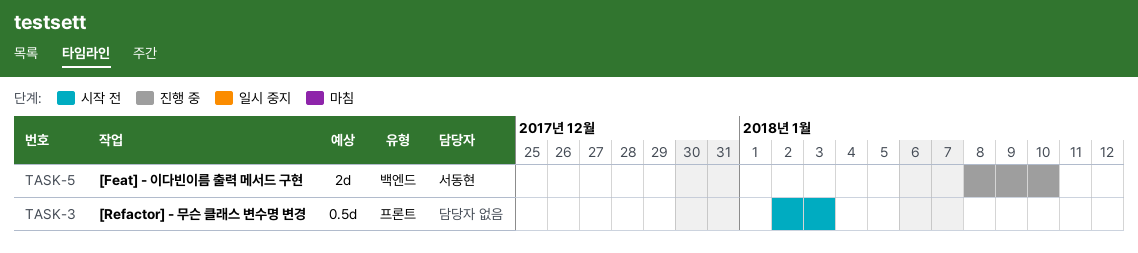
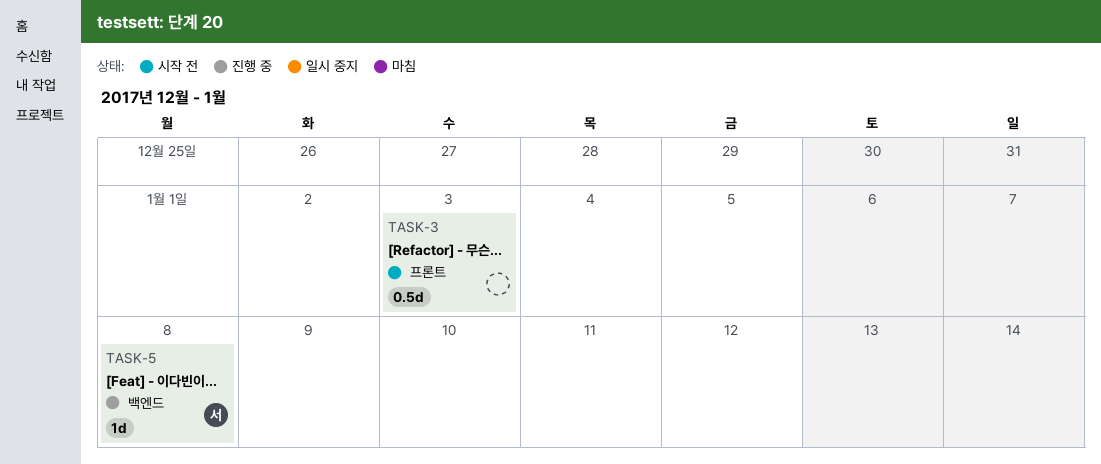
TASK-5, estimate: 2d -> 1d
TASK-5, due: Jan 10 -> Jan 8

